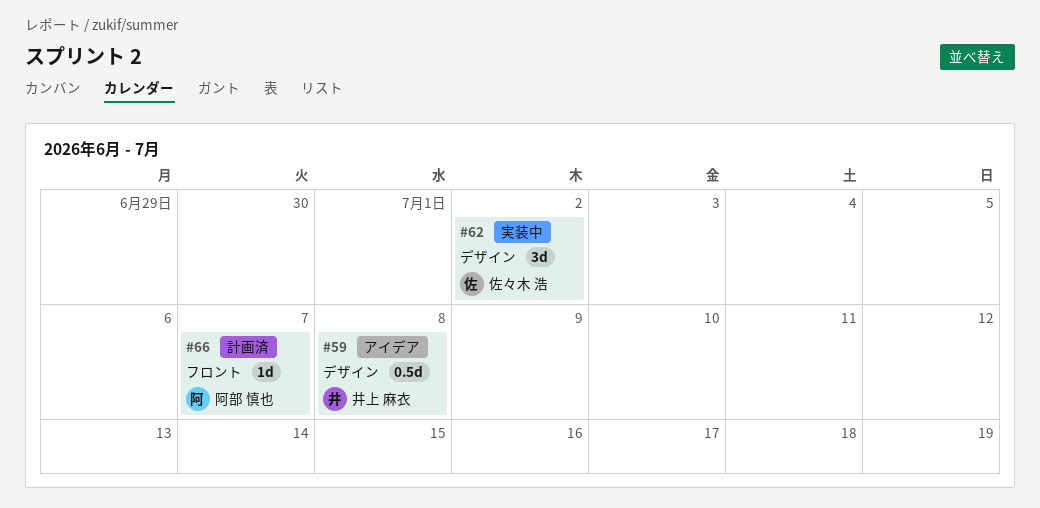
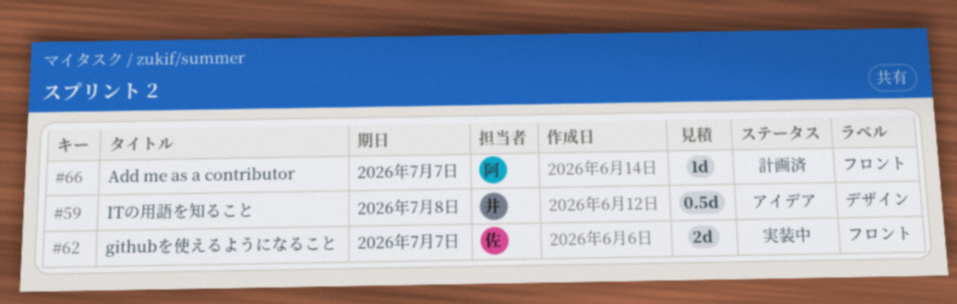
#62, label: デザイン -> フロント
#62, estimate: 3d -> 2d
#62, due: Jul 2 -> Jul 7

